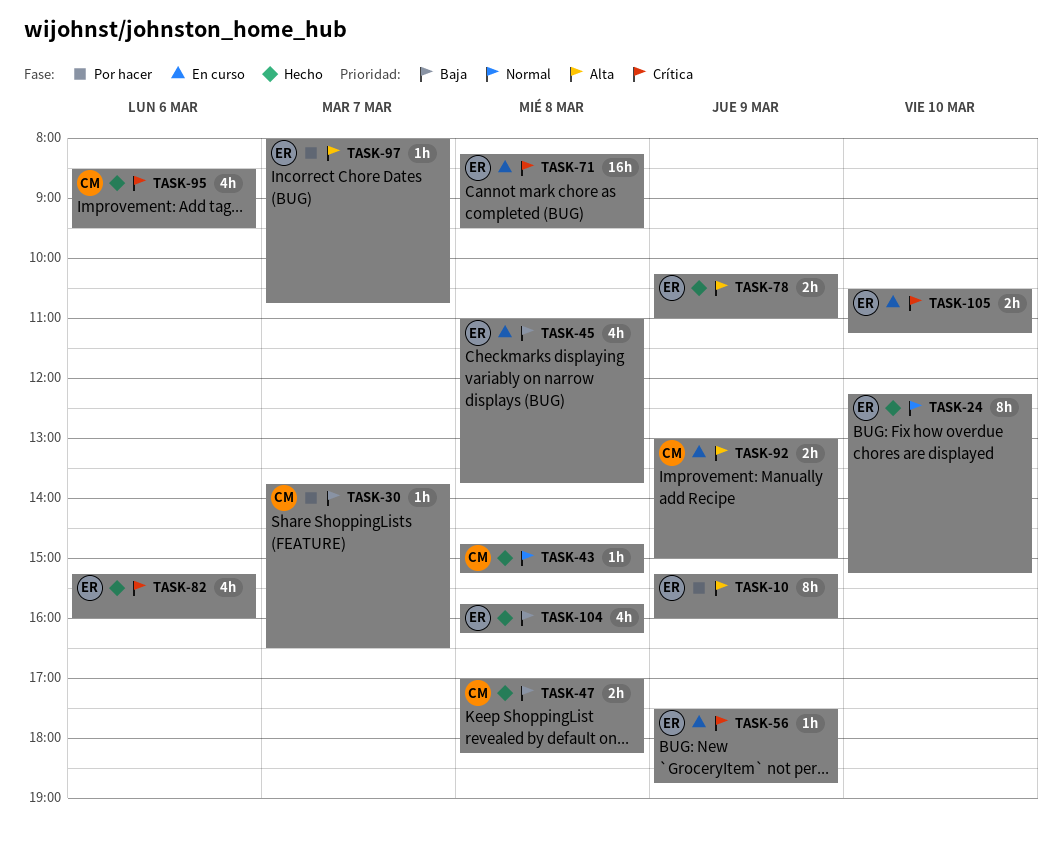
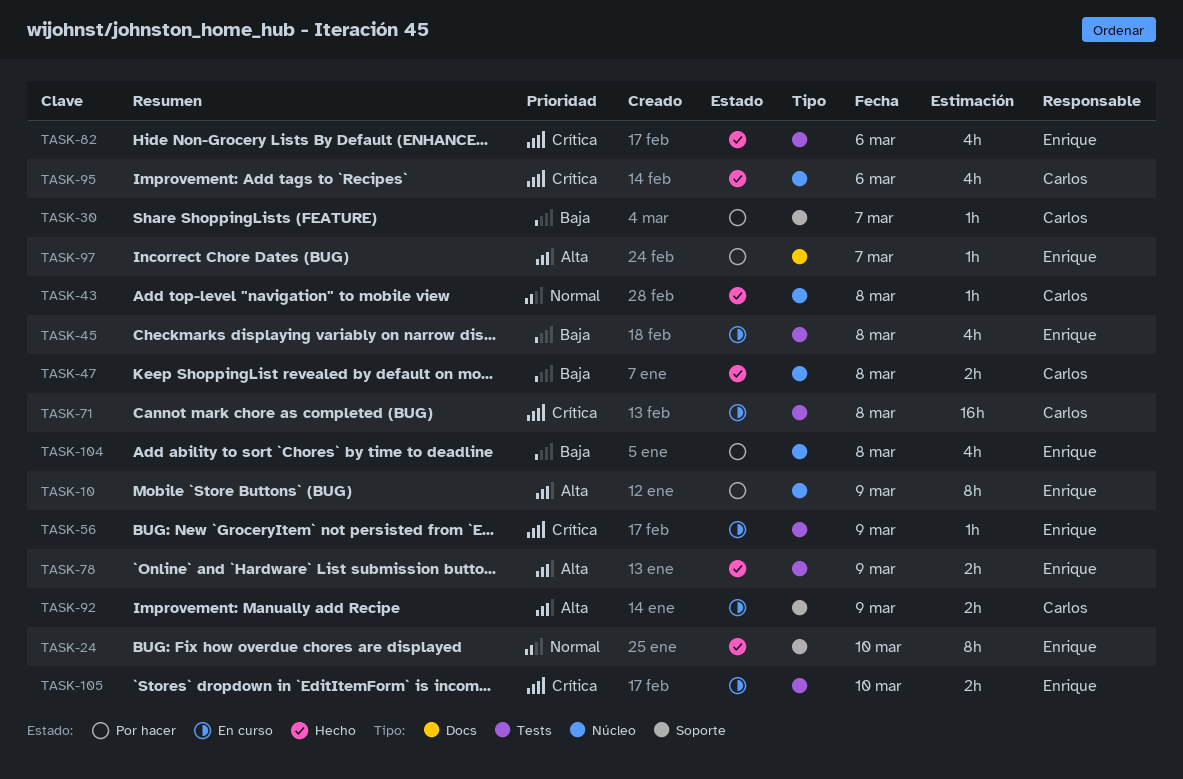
TASK-71, owner: Enrique -> Carlos
TASK-104, status: Hecho -> Por hacer

